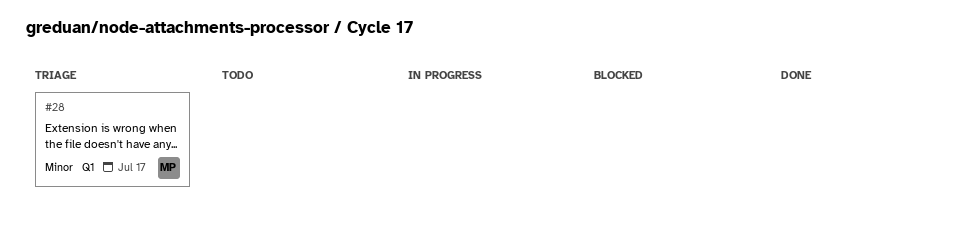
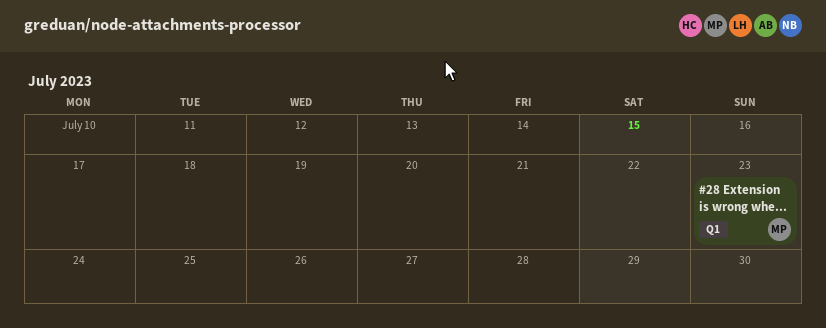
#28, due: Jul 17 -> Jul 23

